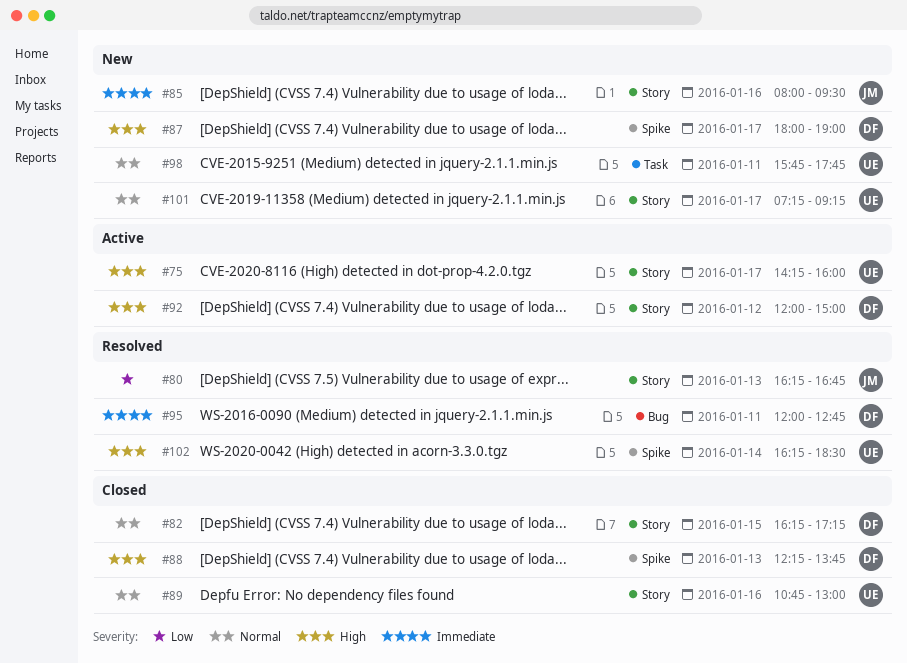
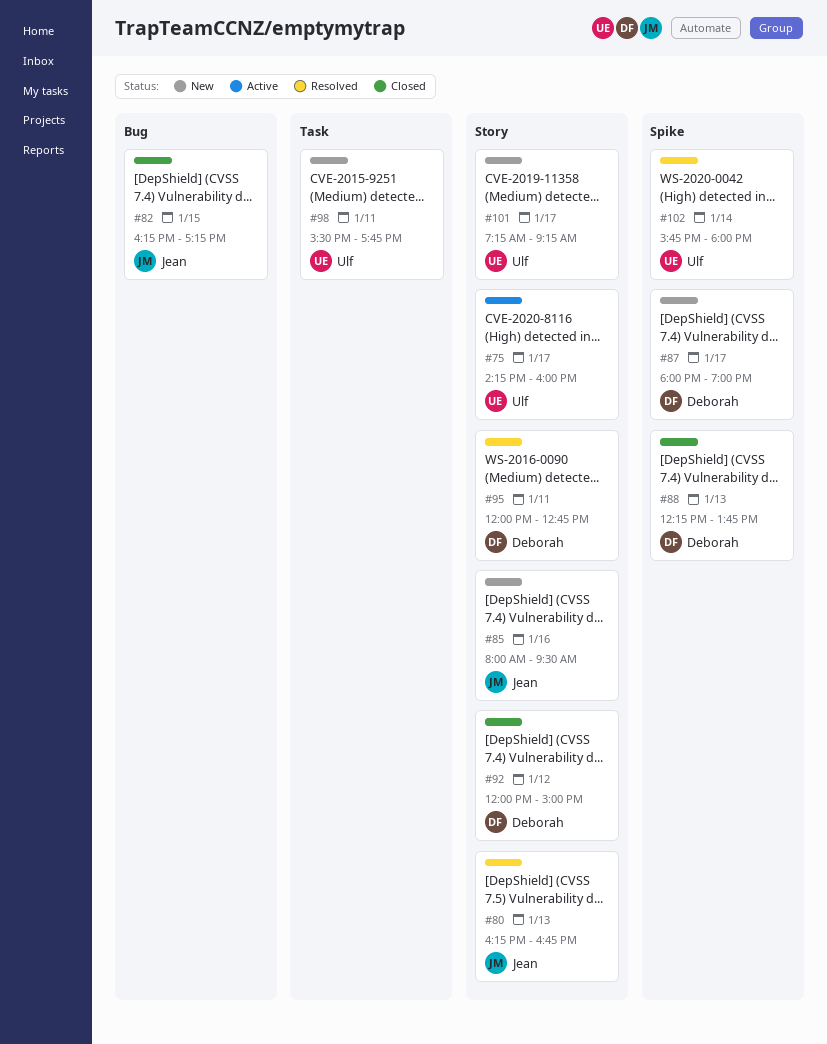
#82, owner: Deborah -> Jean
#82, label: Story -> Bug
#89: present -> none
#92, status: Active -> Closed
#95, label: Bug -> Story
#98, begins: 15:45 -> 15:30
#102, begins: 16:15 -> 15:45
#102, ends: 18:30 -> 18:00

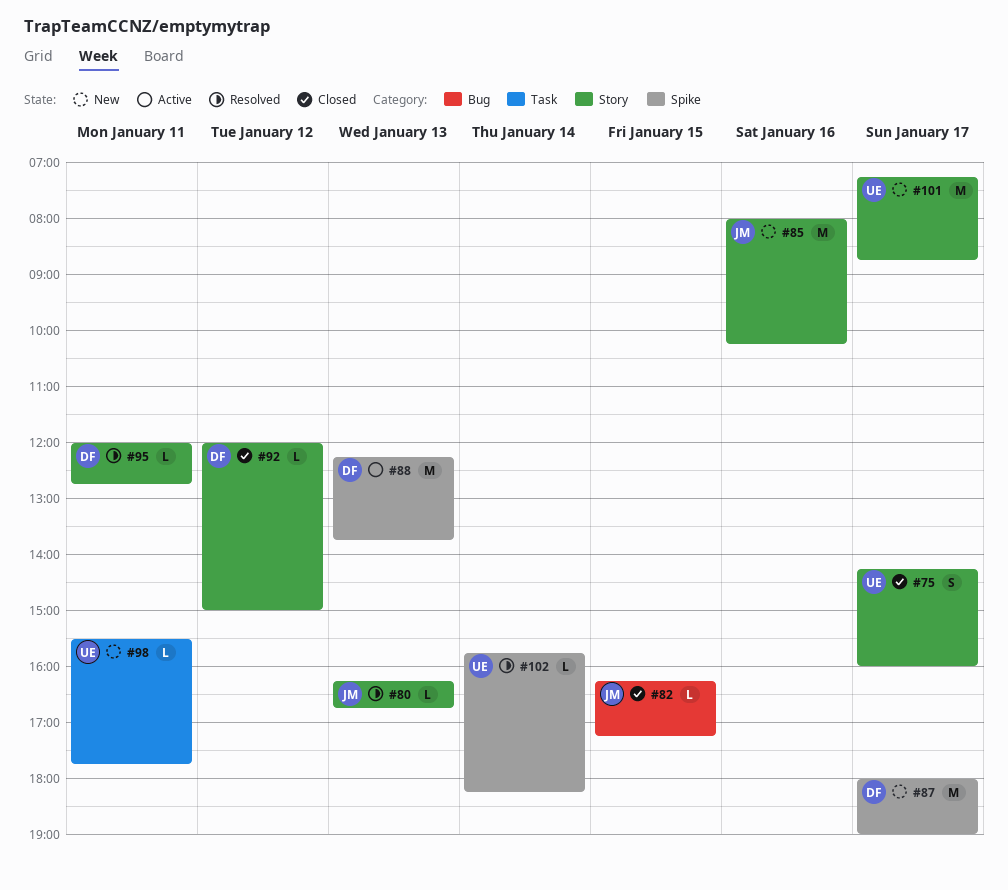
#75, status: Active -> Closed
#85, ends: 09:30 -> 10:15
#88, status: Closed -> Active
#101, ends: 09:15 -> 08:45
#102, ends: 18:00 -> 18:15

